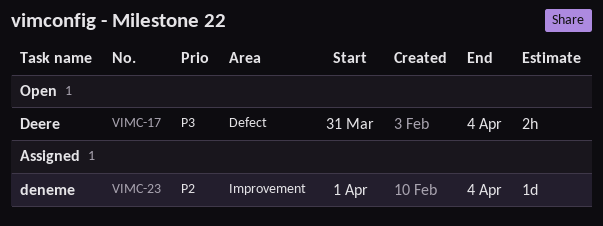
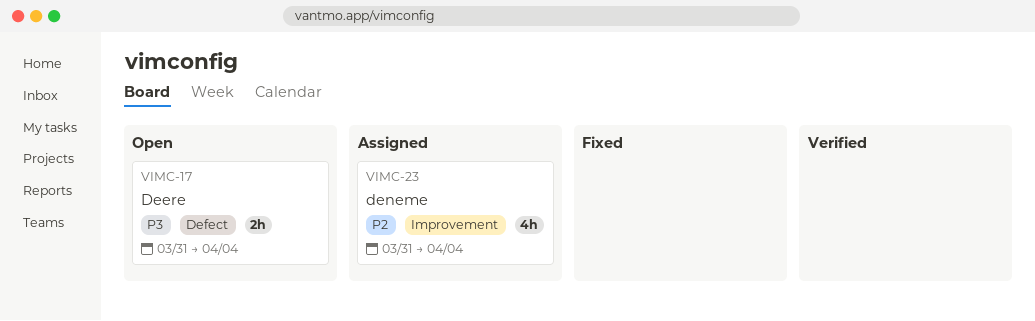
VIMC-23, estimate: 1d -> 4h
VIMC-23, start: Apr 1 -> Mar 31

